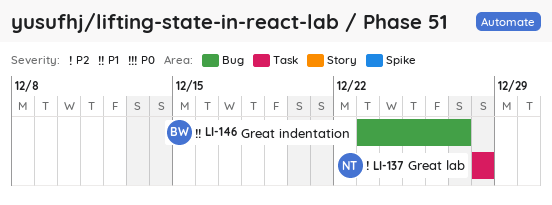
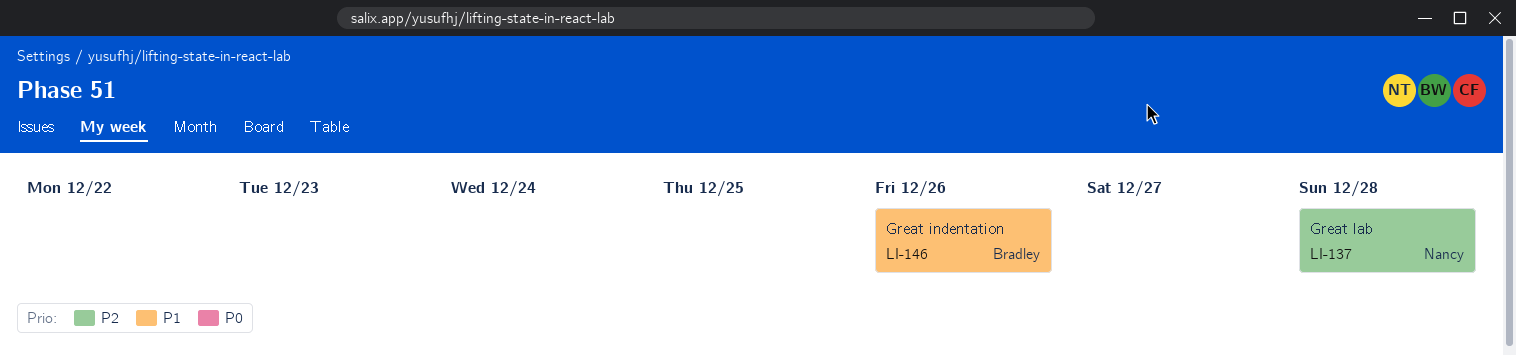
LI-146, due: Dec 27 -> Dec 26

